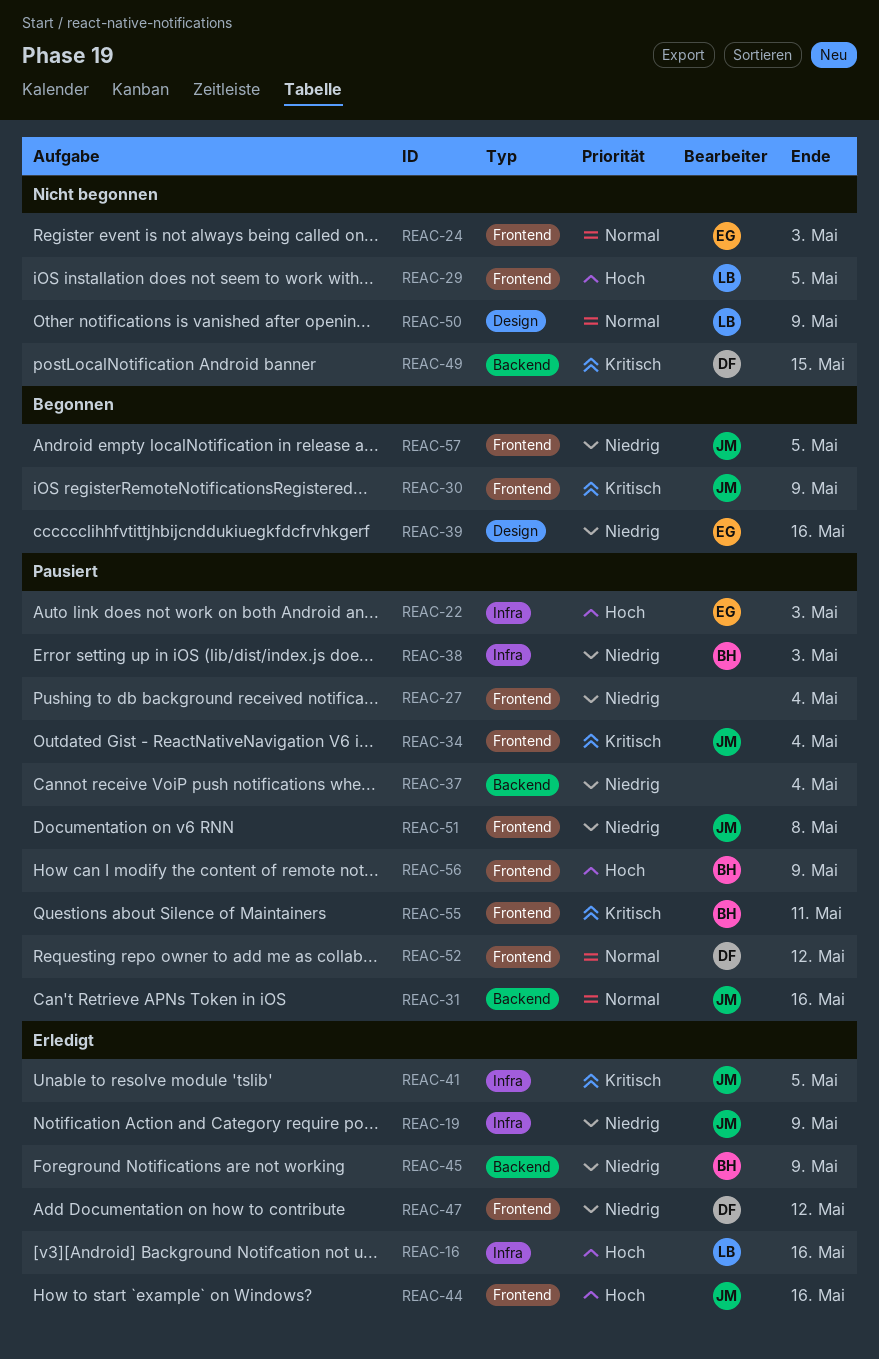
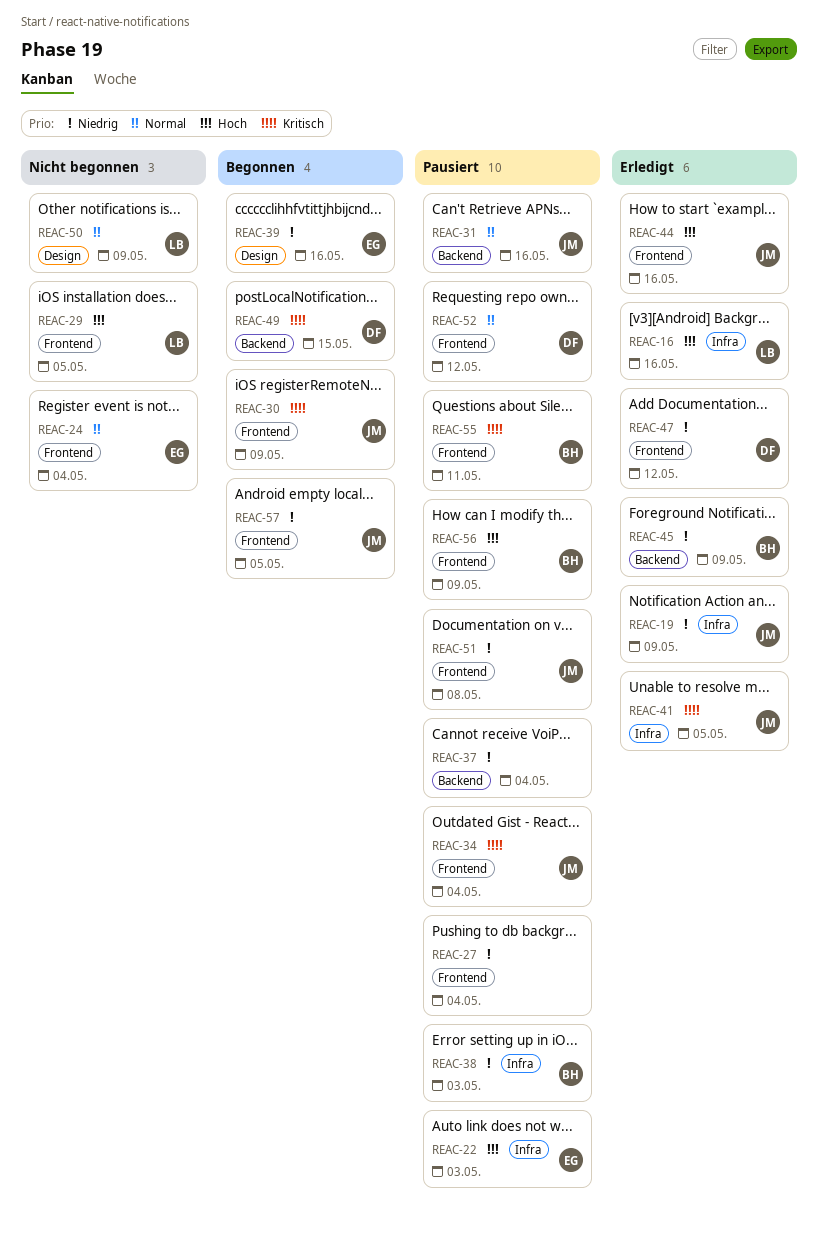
REAC-24, due: May 3 -> May 4
REAC-49, status: Nicht begonnen -> Begonnen

